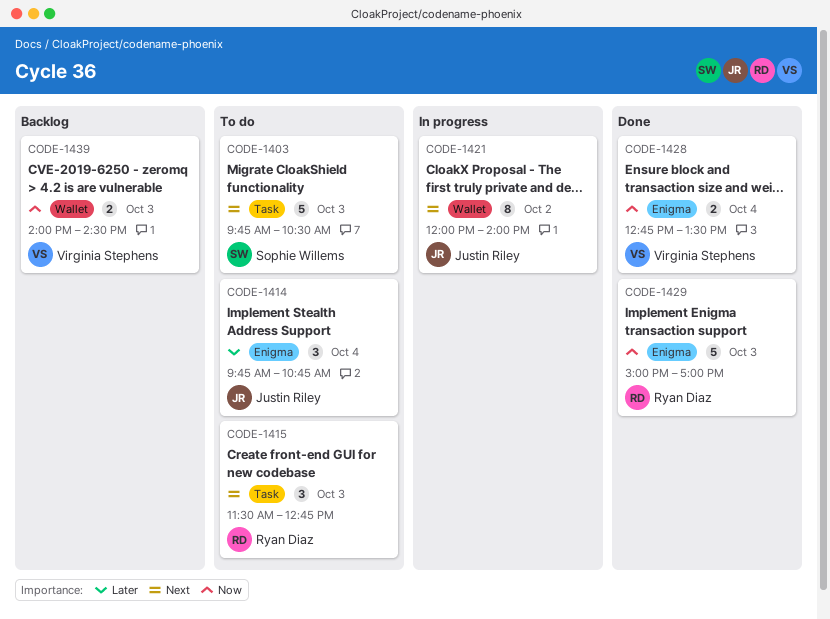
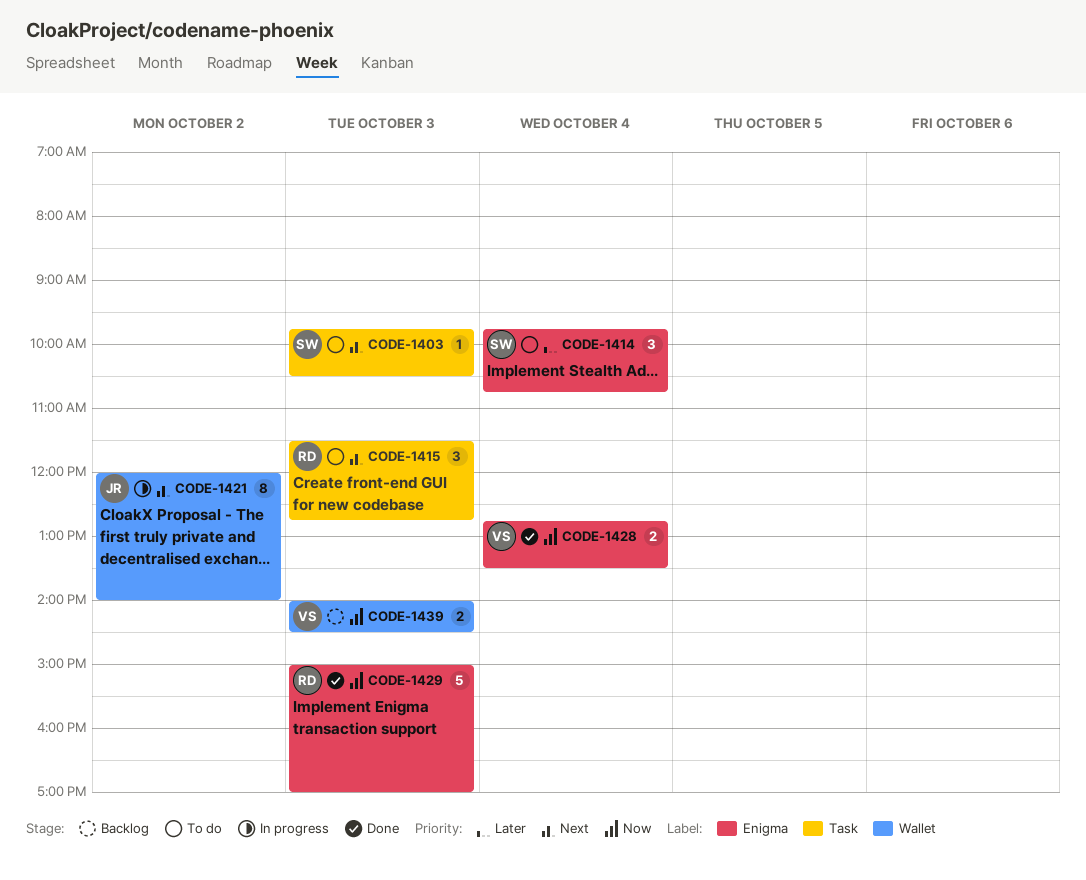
CODE-1403, estimate: 5 -> 1
CODE-1414, owner: Justin Riley -> Sophie Willems

